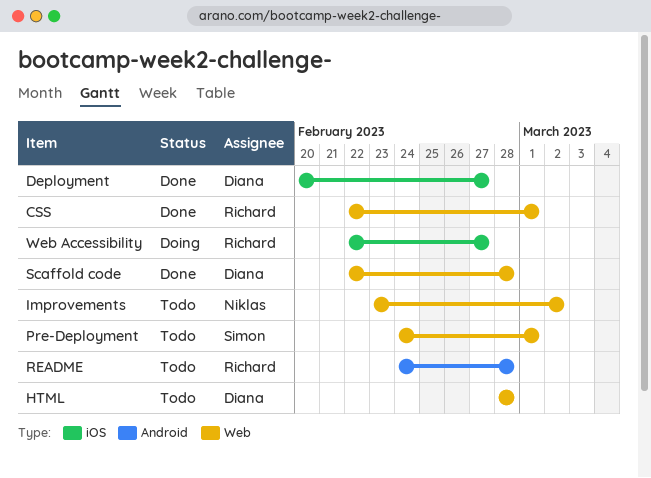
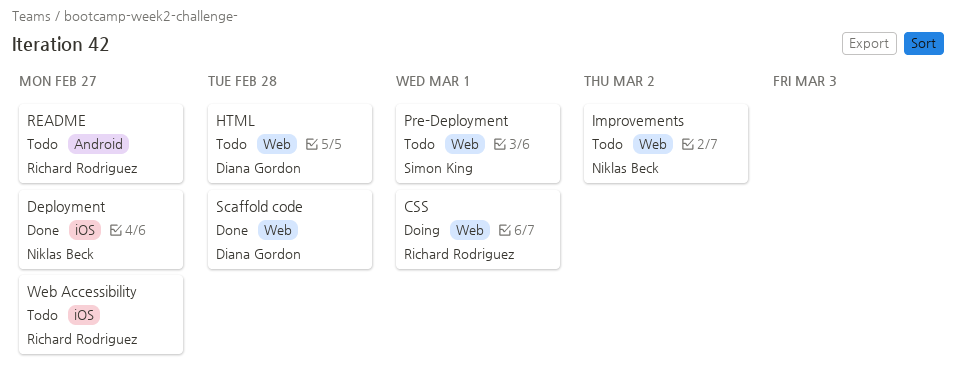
CSS, status: Done -> Doing
Deployment, owner: Diana Gordon -> Niklas Beck
README, due: Feb 28 -> Feb 27
Web Accessibility, status: Doing -> Todo

